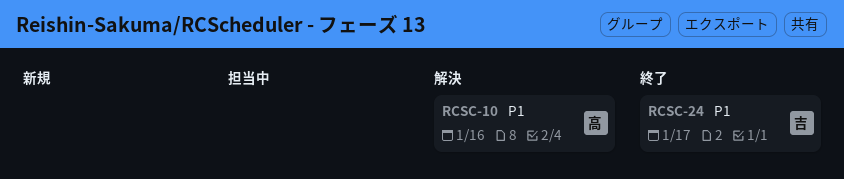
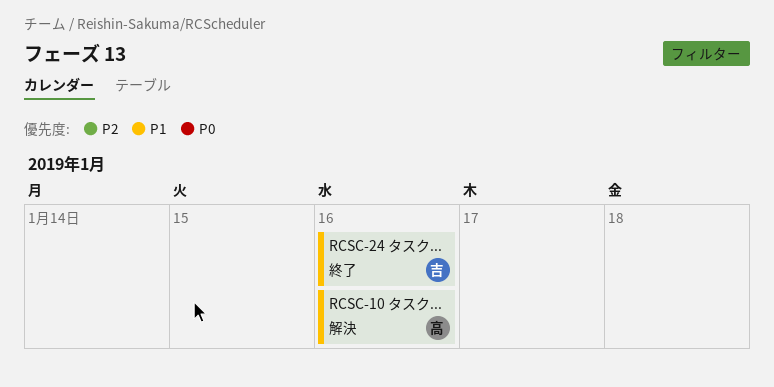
RCSC-24, due: Jan 17 -> Jan 16

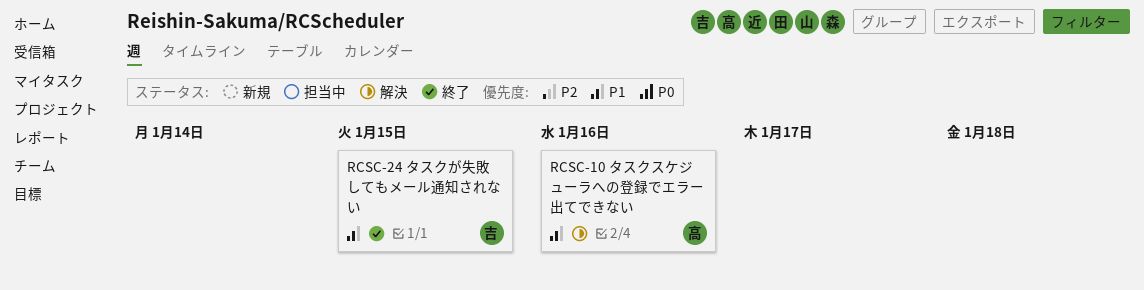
RCSC-24, due: Jan 16 -> Jan 15

